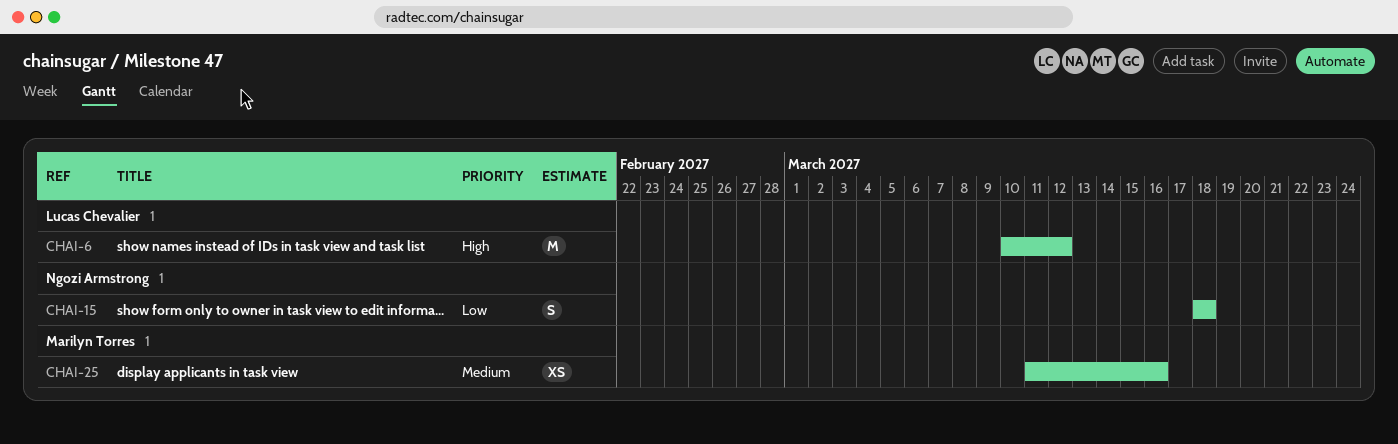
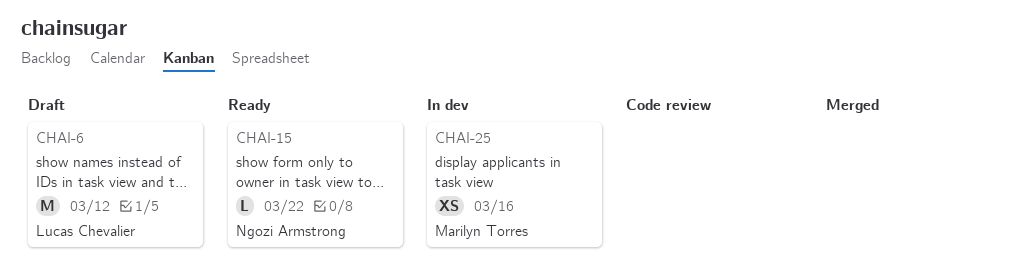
CHAI-15, estimate: S -> L
CHAI-15, due: Mar 18 -> Mar 22

